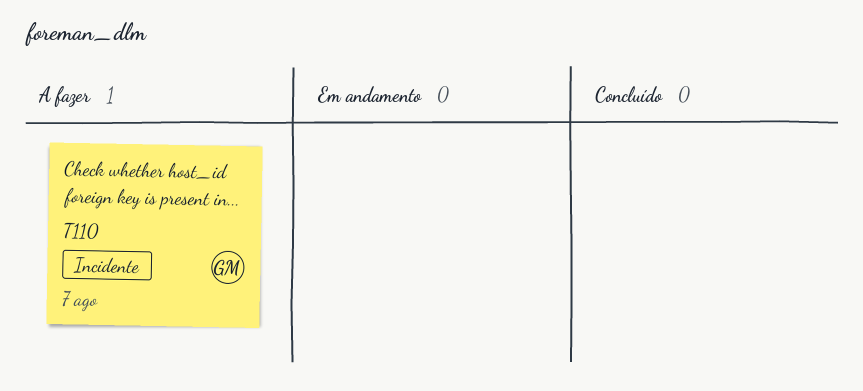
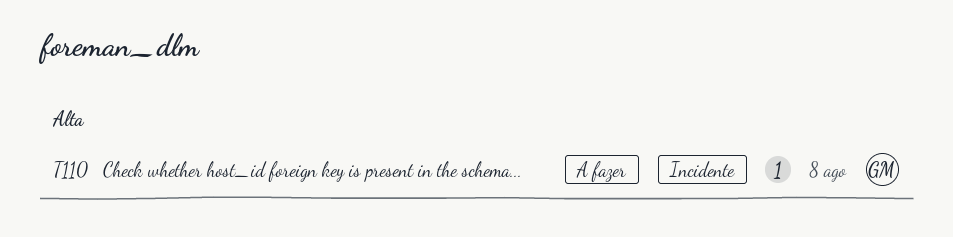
T110, due: Aug 7 -> Aug 8

